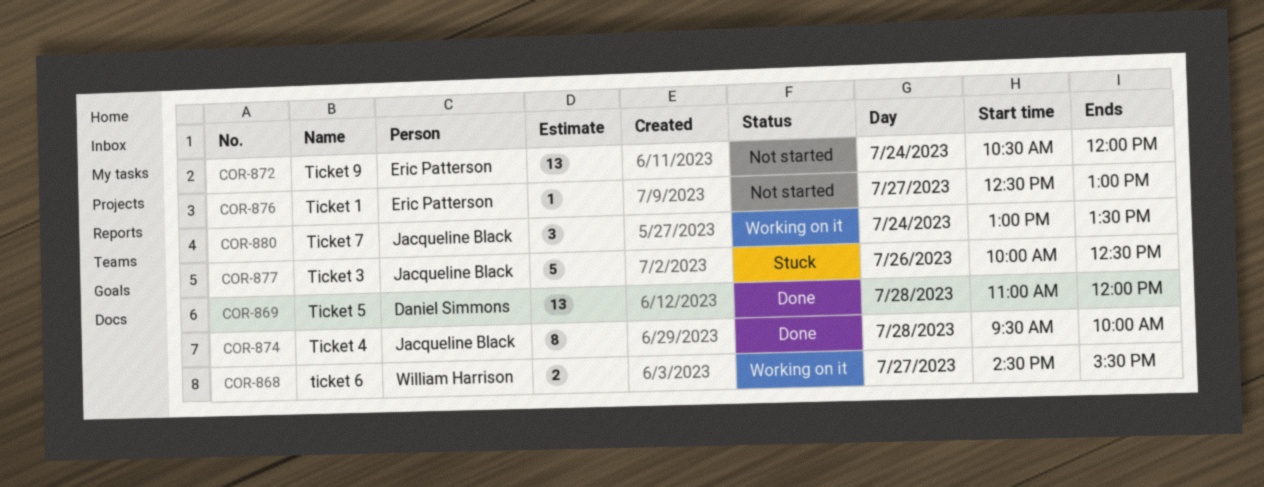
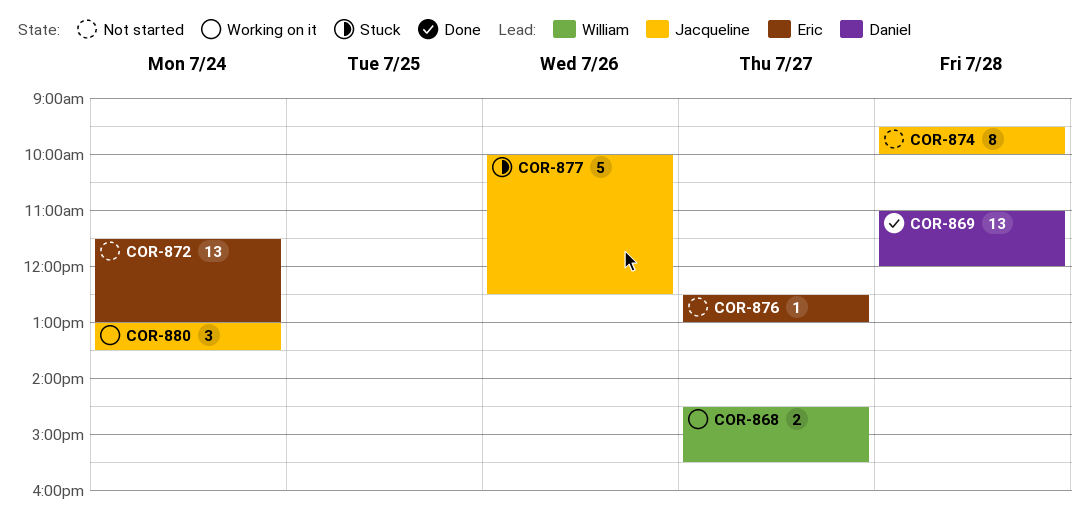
COR-872, begins: 10:30 -> 11:30
COR-872, ends: 12:00 -> 13:00
COR-874, status: Done -> Not started

